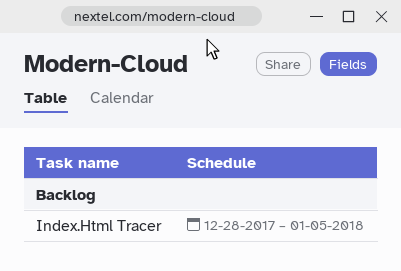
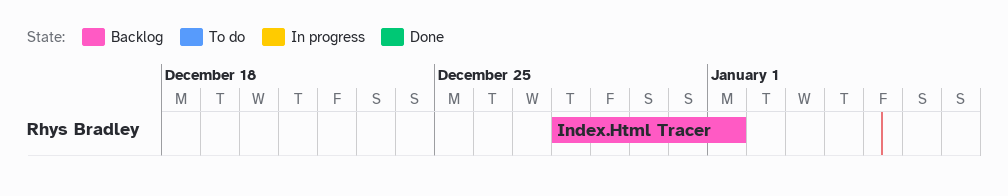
Index.Html Tracer, due: Jan 5 -> Jan 1

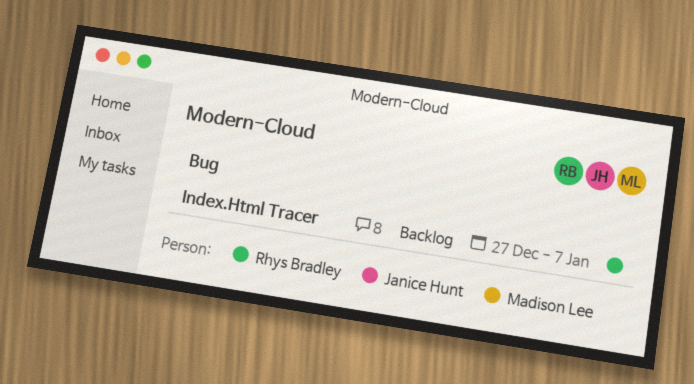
Index.Html Tracer, start: Dec 28 -> Dec 27
Index.Html Tracer, due: Jan 1 -> Jan 7

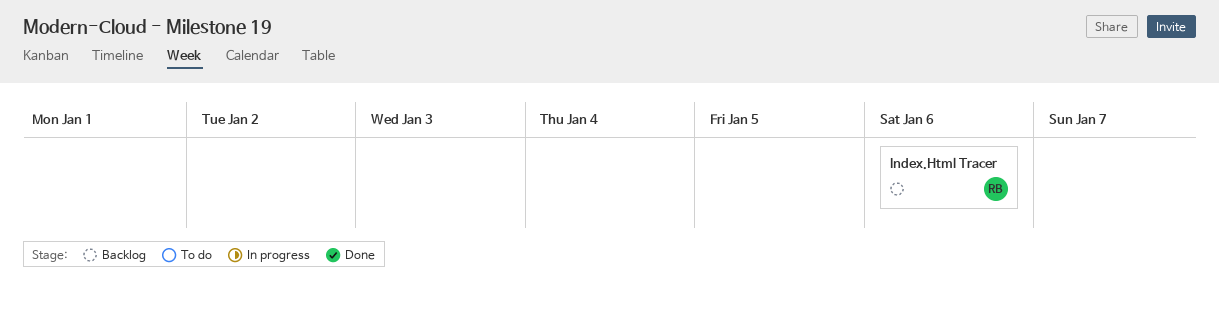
Index.Html Tracer, due: Jan 7 -> Jan 6

